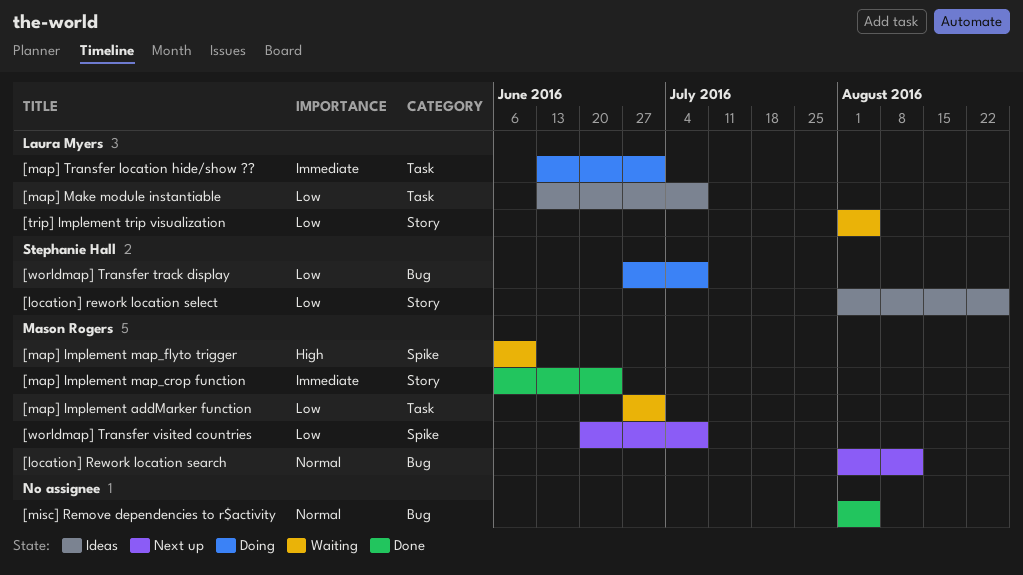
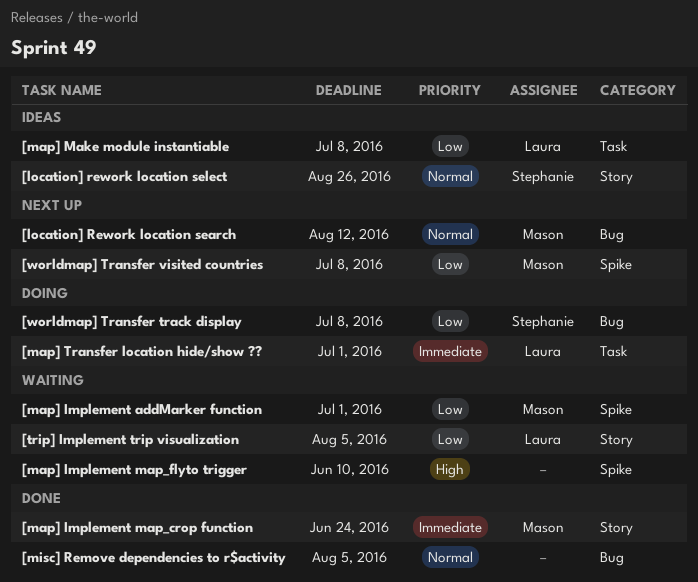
[location] rework location select, priority: Low -> Normal
[map] Implement addMarker function, label: Task -> Spike
[map] Implement map_flyto trigger, owner: Mason Rogers -> none

